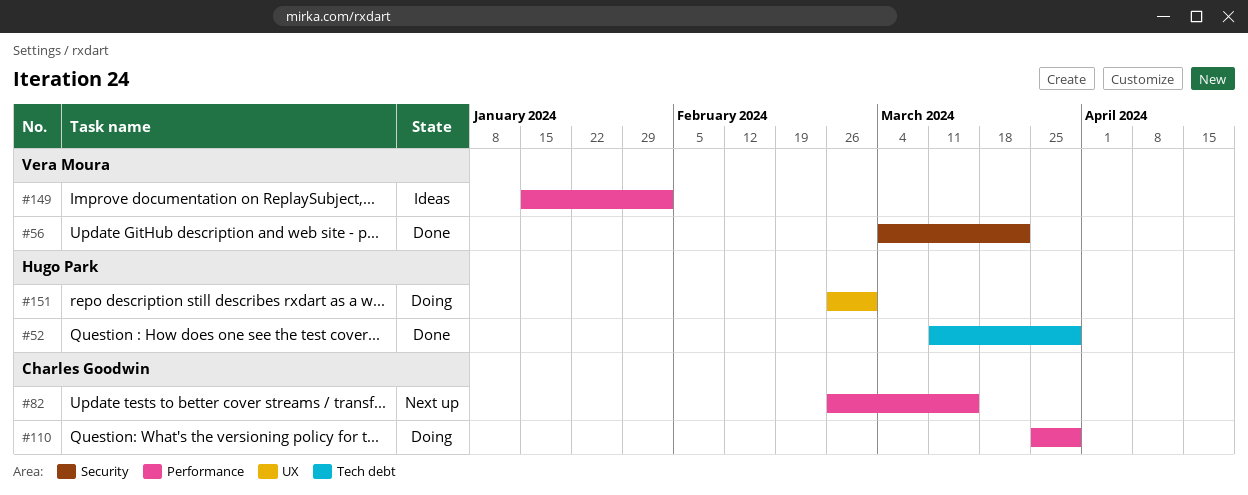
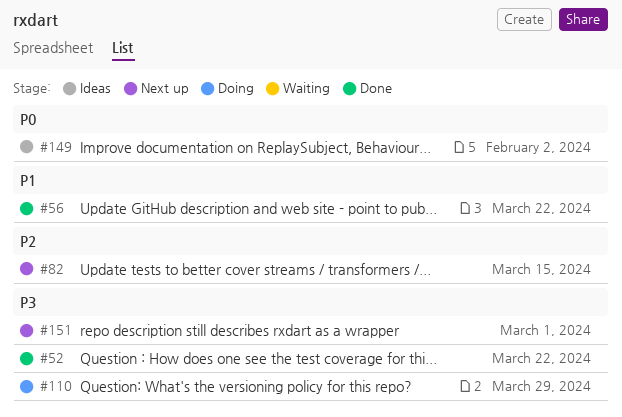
#52, due: Mar 29 -> Mar 22
#151, status: Doing -> Next up

